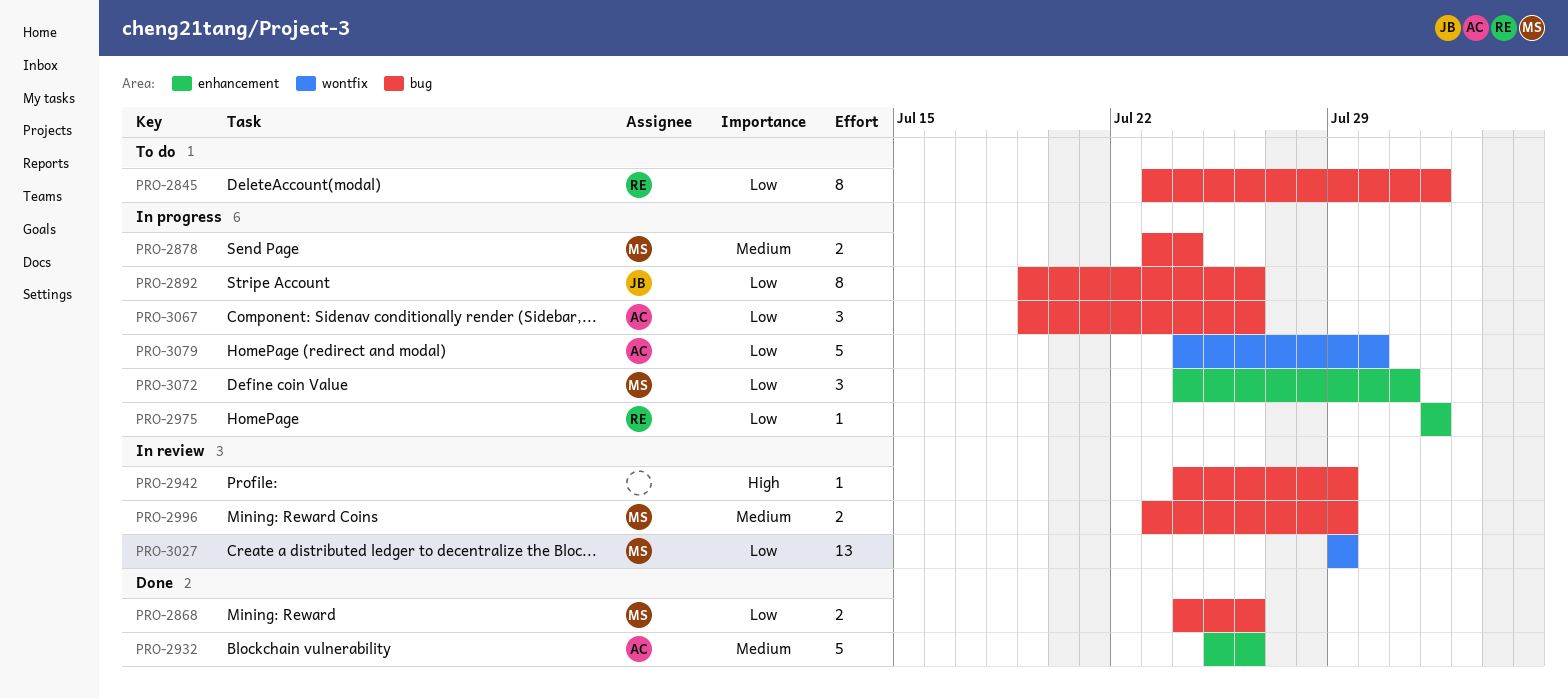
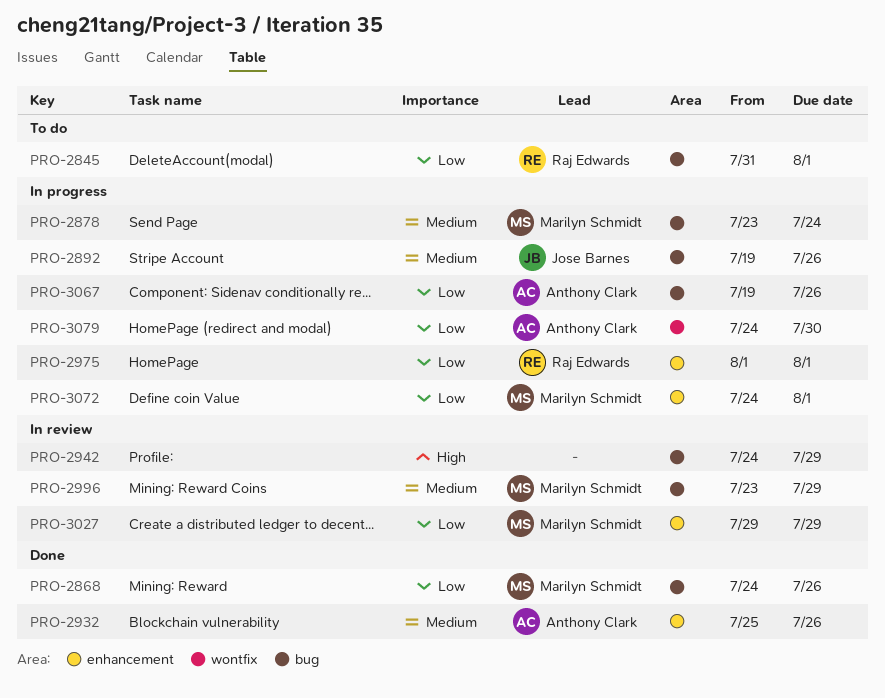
PRO-2845, start: Jul 23 -> Jul 31
PRO-2892, priority: Low -> Medium
PRO-3027, label: wontfix -> enhancement
PRO-3072, due: Jul 31 -> Aug 1

